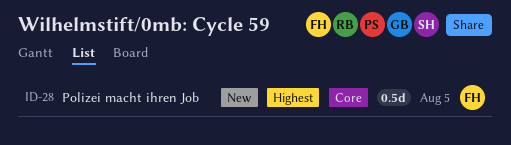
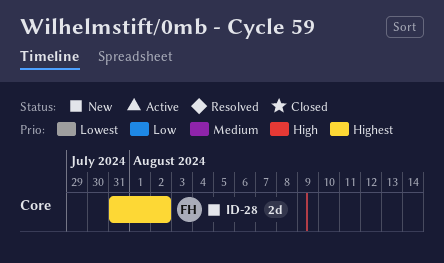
ID-28, estimate: 0.5d -> 2d
ID-28, due: Aug 5 -> Aug 2

